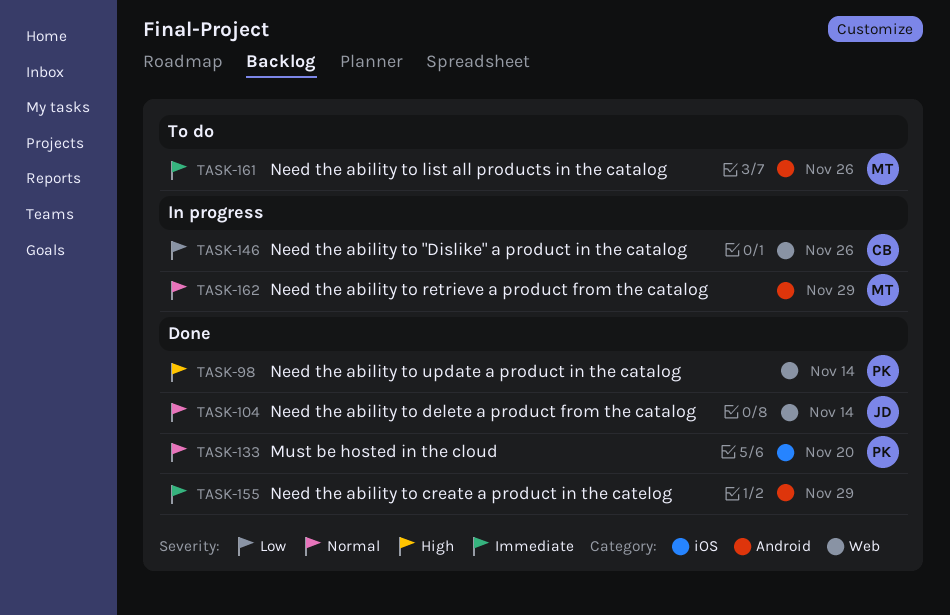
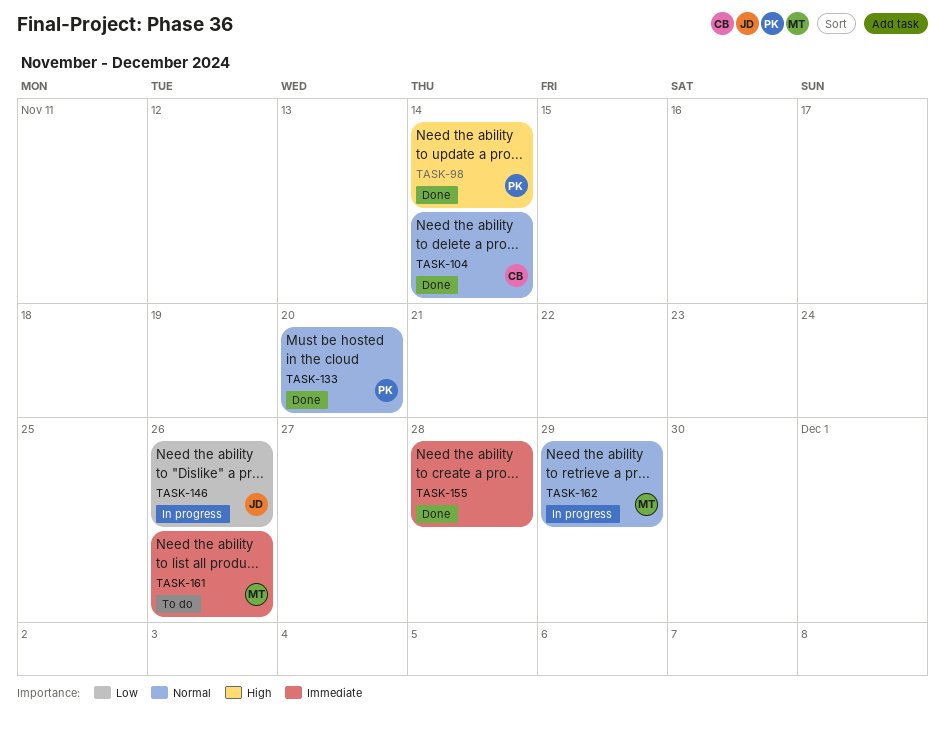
TASK-104, owner: JD -> CB
TASK-146, owner: CB -> JD
TASK-155, due: Nov 29 -> Nov 28

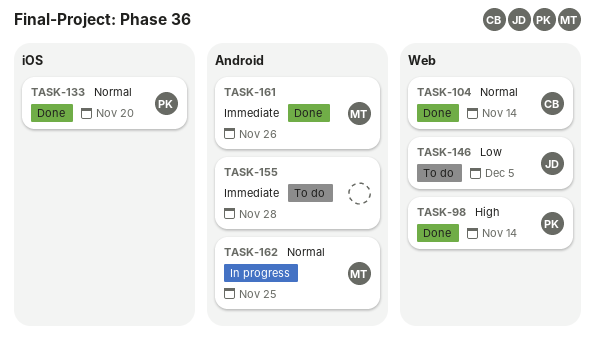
TASK-146, status: In progress -> To do
TASK-146, due: Nov 26 -> Dec 5
TASK-155, status: Done -> To do
TASK-161, status: To do -> Done
TASK-162, due: Nov 29 -> Nov 25

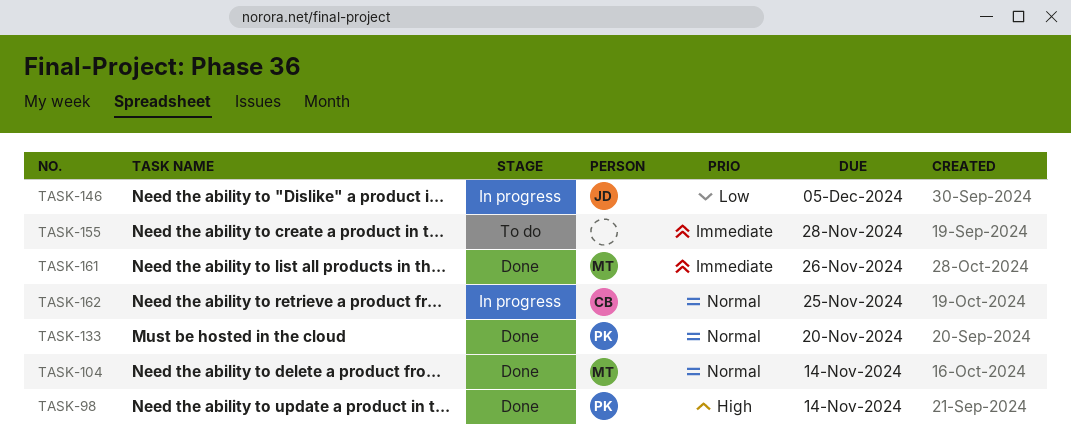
TASK-104, owner: CB -> MT
TASK-146, status: To do -> In progress
TASK-162, owner: MT -> CB

